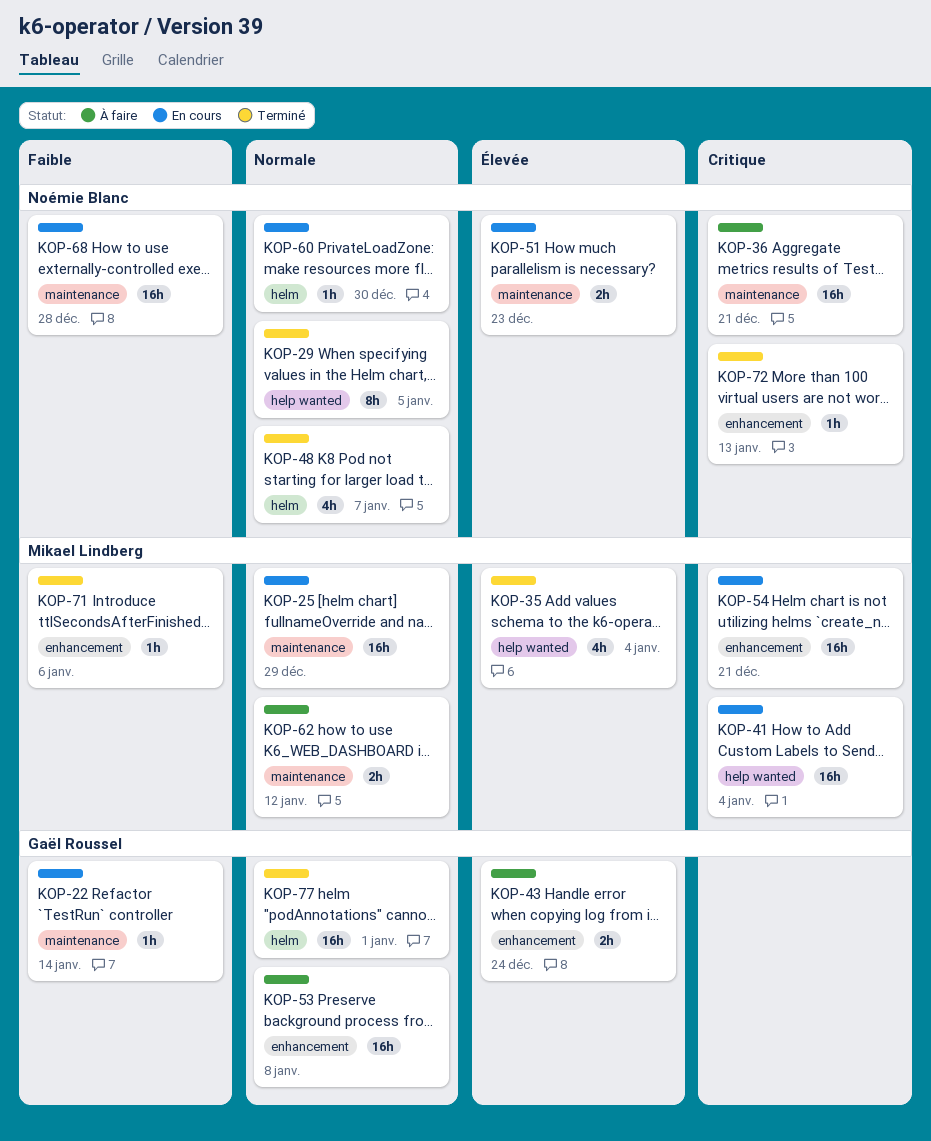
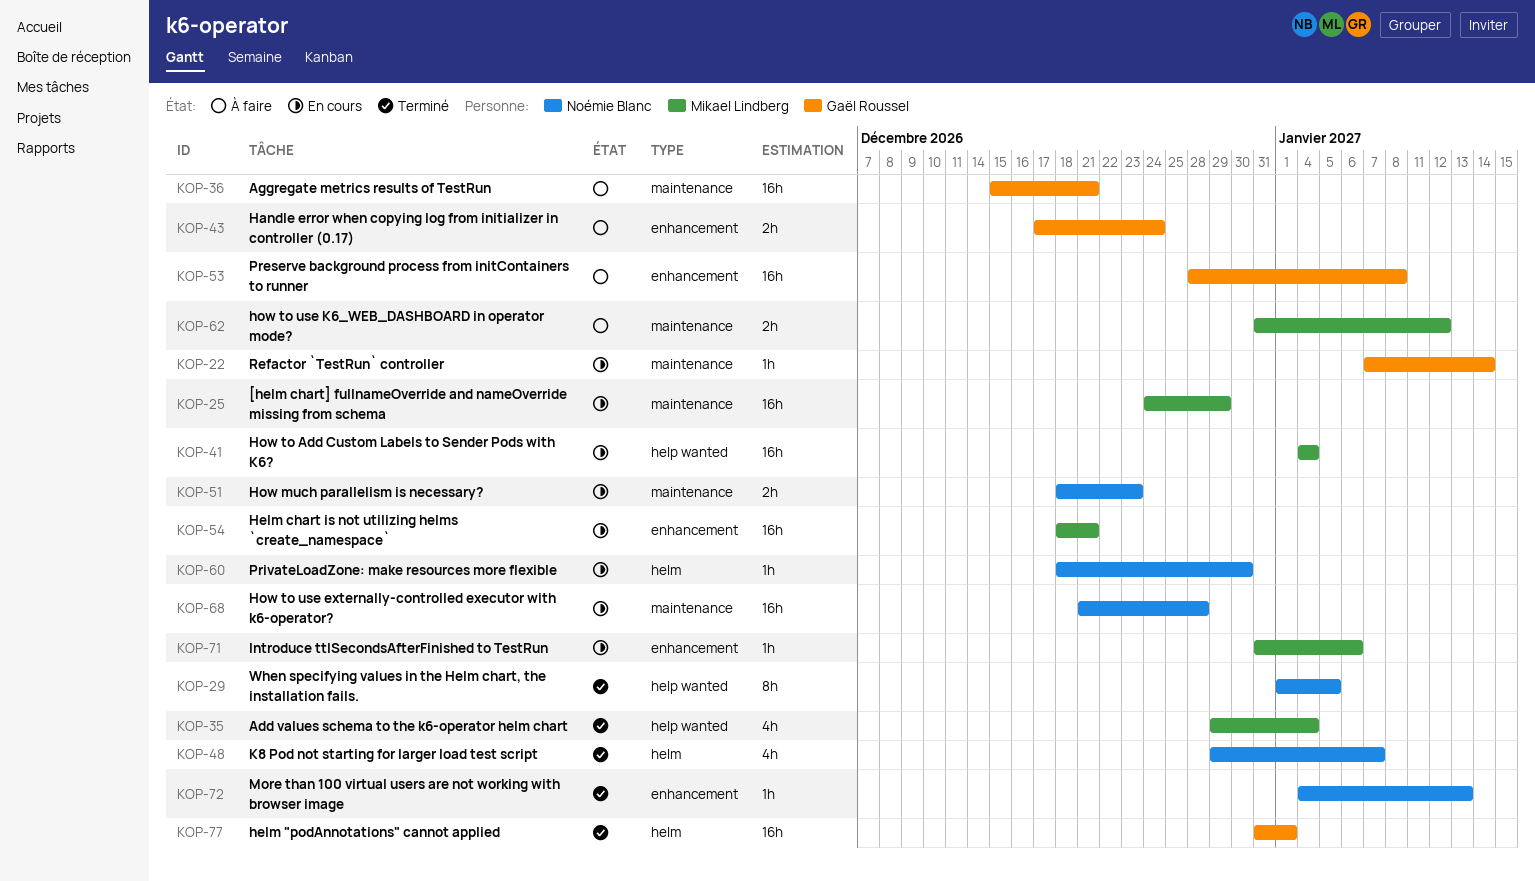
KOP-36, owner: Noémie Blanc -> Gaël Roussel
KOP-71, status: Terminé -> En cours

